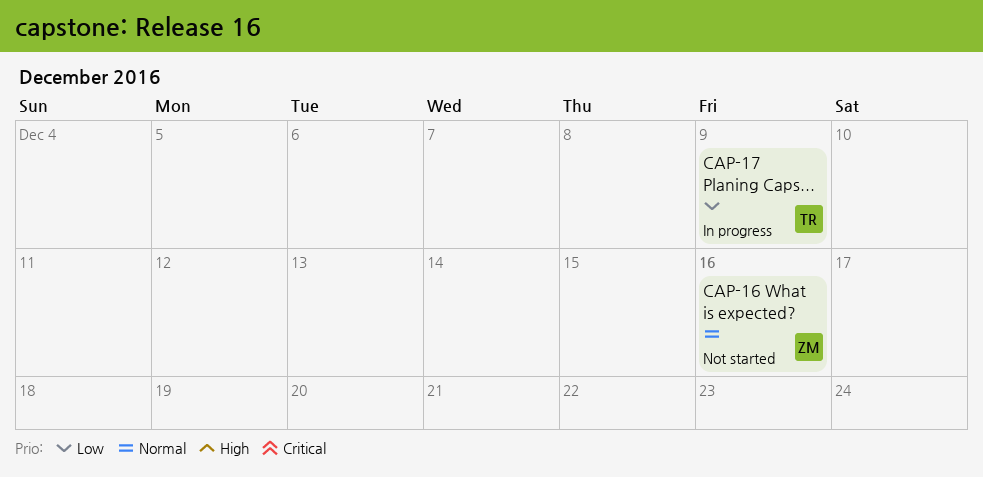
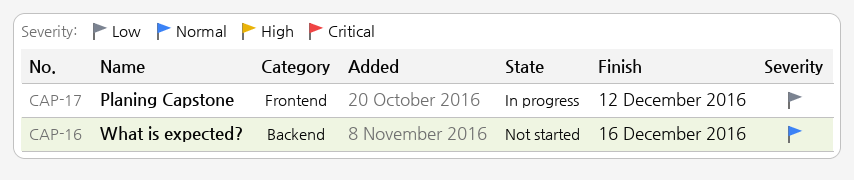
CAP-17, due: Dec 9 -> Dec 12

